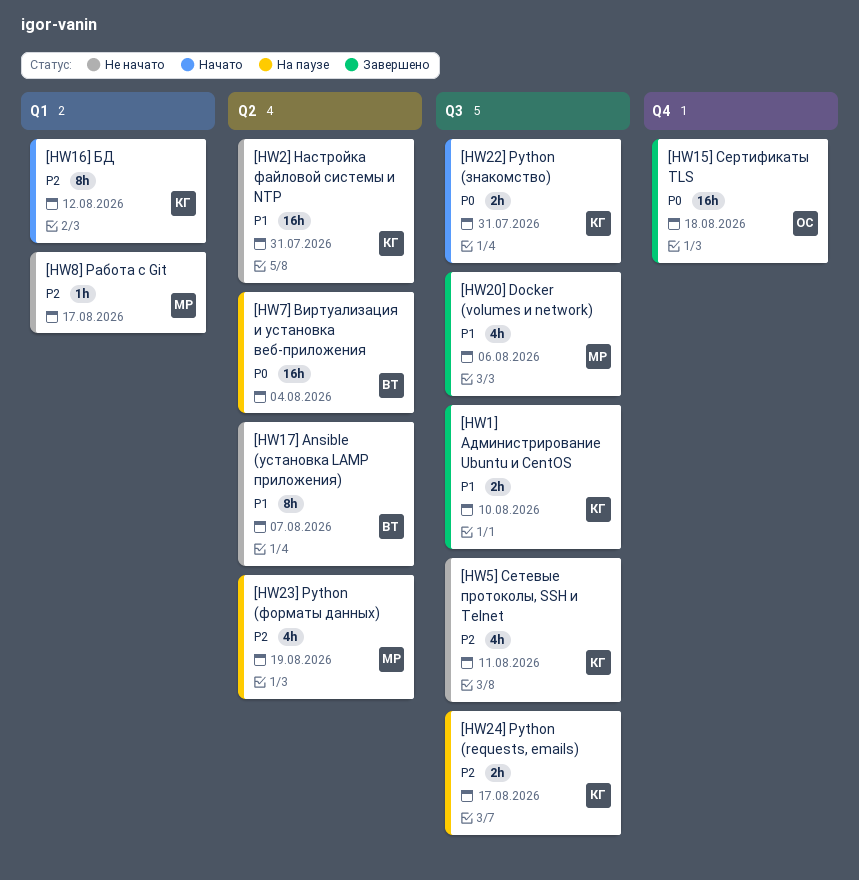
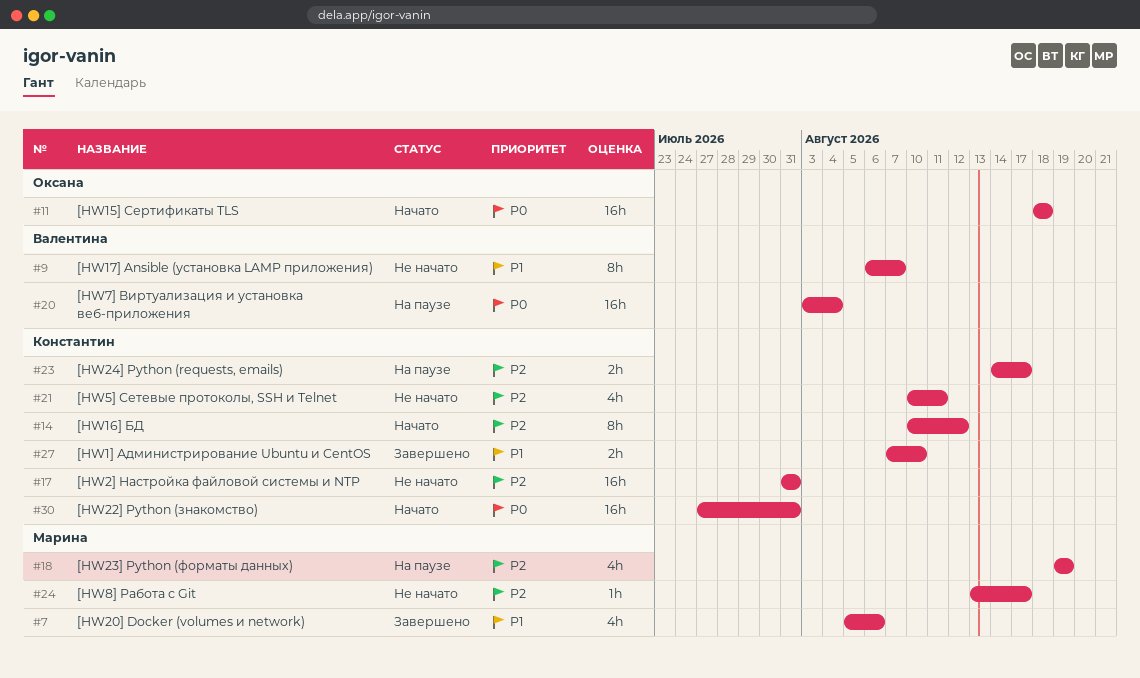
[HW15] Сертификаты TLS, status: Завершено -> Начато
[HW22] Python (знакомство), estimate: 2h -> 16h
[HW2] Настройка файловой системы и NTP, priority: P1 -> P2

